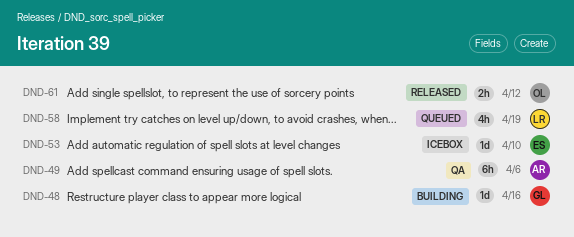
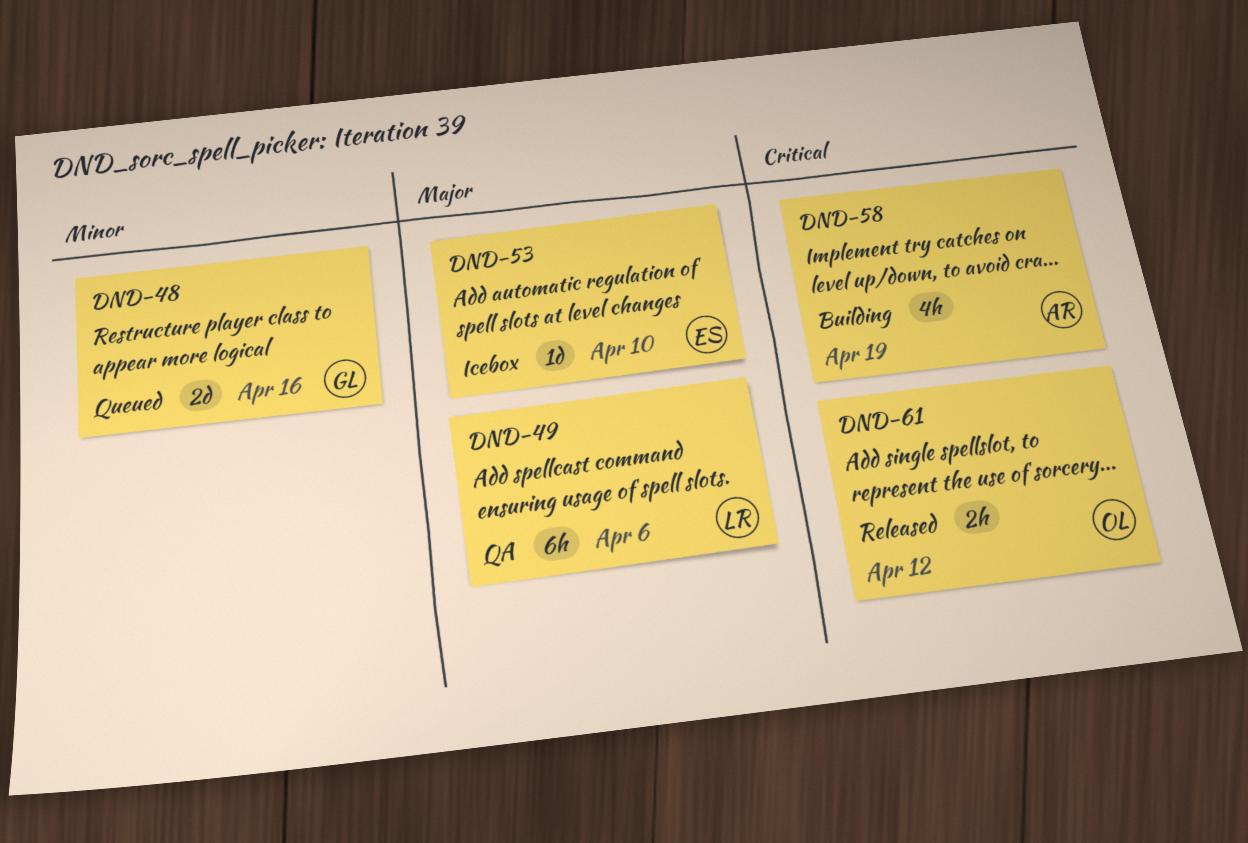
DND-48, status: Building -> Queued
DND-48, estimate: 1d -> 2d
DND-49, owner: AR -> LR
DND-58, status: Queued -> Building
DND-58, owner: LR -> AR

